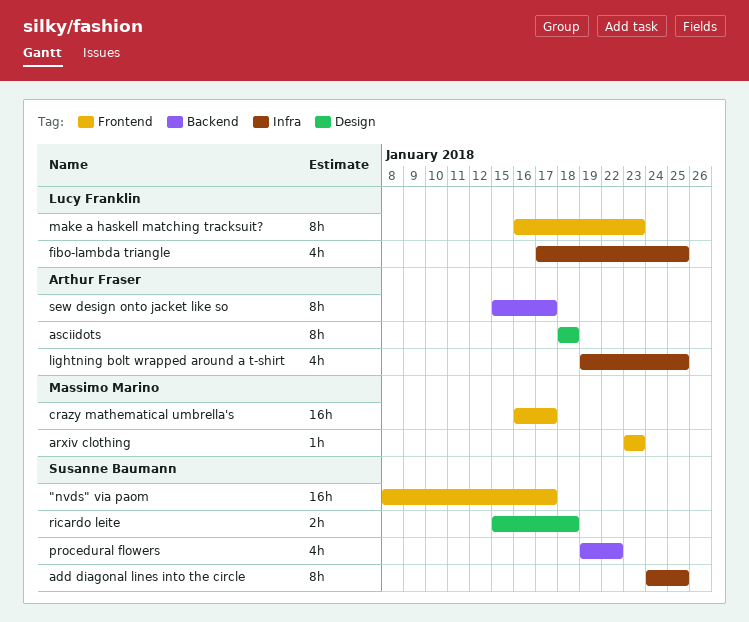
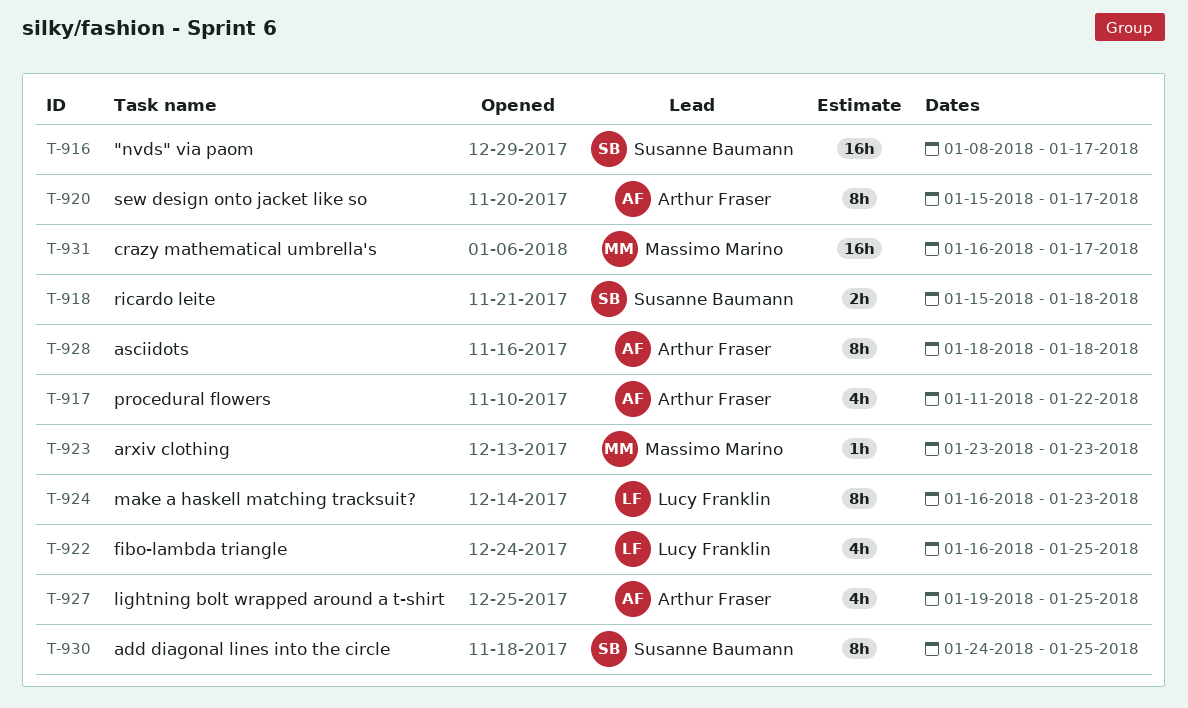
fibo-lambda triangle, start: Jan 17 -> Jan 16
procedural flowers, owner: Susanne Baumann -> Arthur Fraser
procedural flowers, start: Jan 19 -> Jan 11

